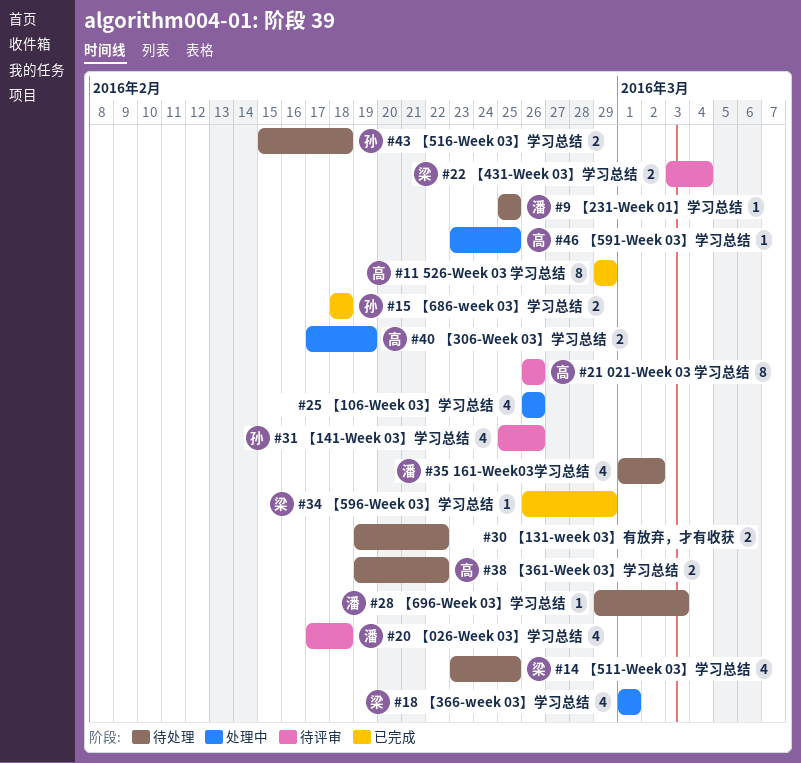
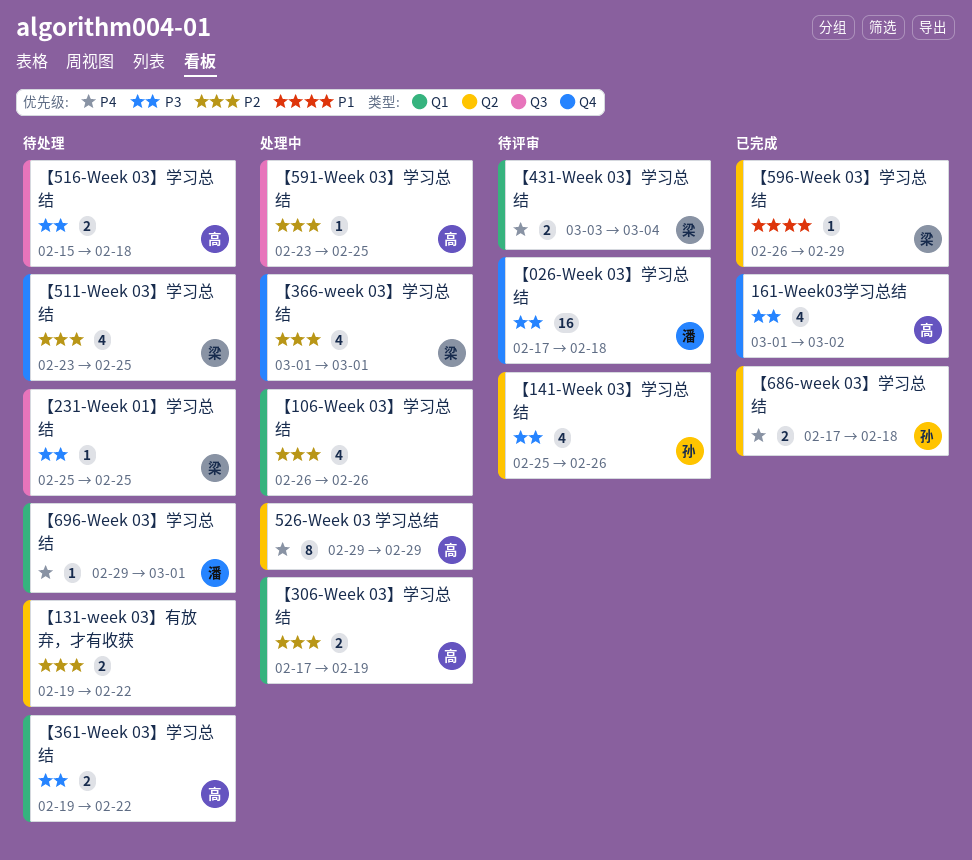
021-Week 03 学习总结: present -> none
161-Week03学习总结, status: 待处理 -> 已完成
161-Week03学习总结, owner: 潘 -> 高
526-Week 03 学习总结, status: 已完成 -> 处理中
【026-Week 03】学习总结, estimate: 4 -> 16
【231-Week 01】学习总结, owner: 潘 -> 梁
【516-Week 03】学习总结, owner: 孙 -> 高
【686-week 03】学习总结, start: Feb 18 -> Feb 17
【696-Week 03】学习总结, due: Mar 3 -> Mar 1

